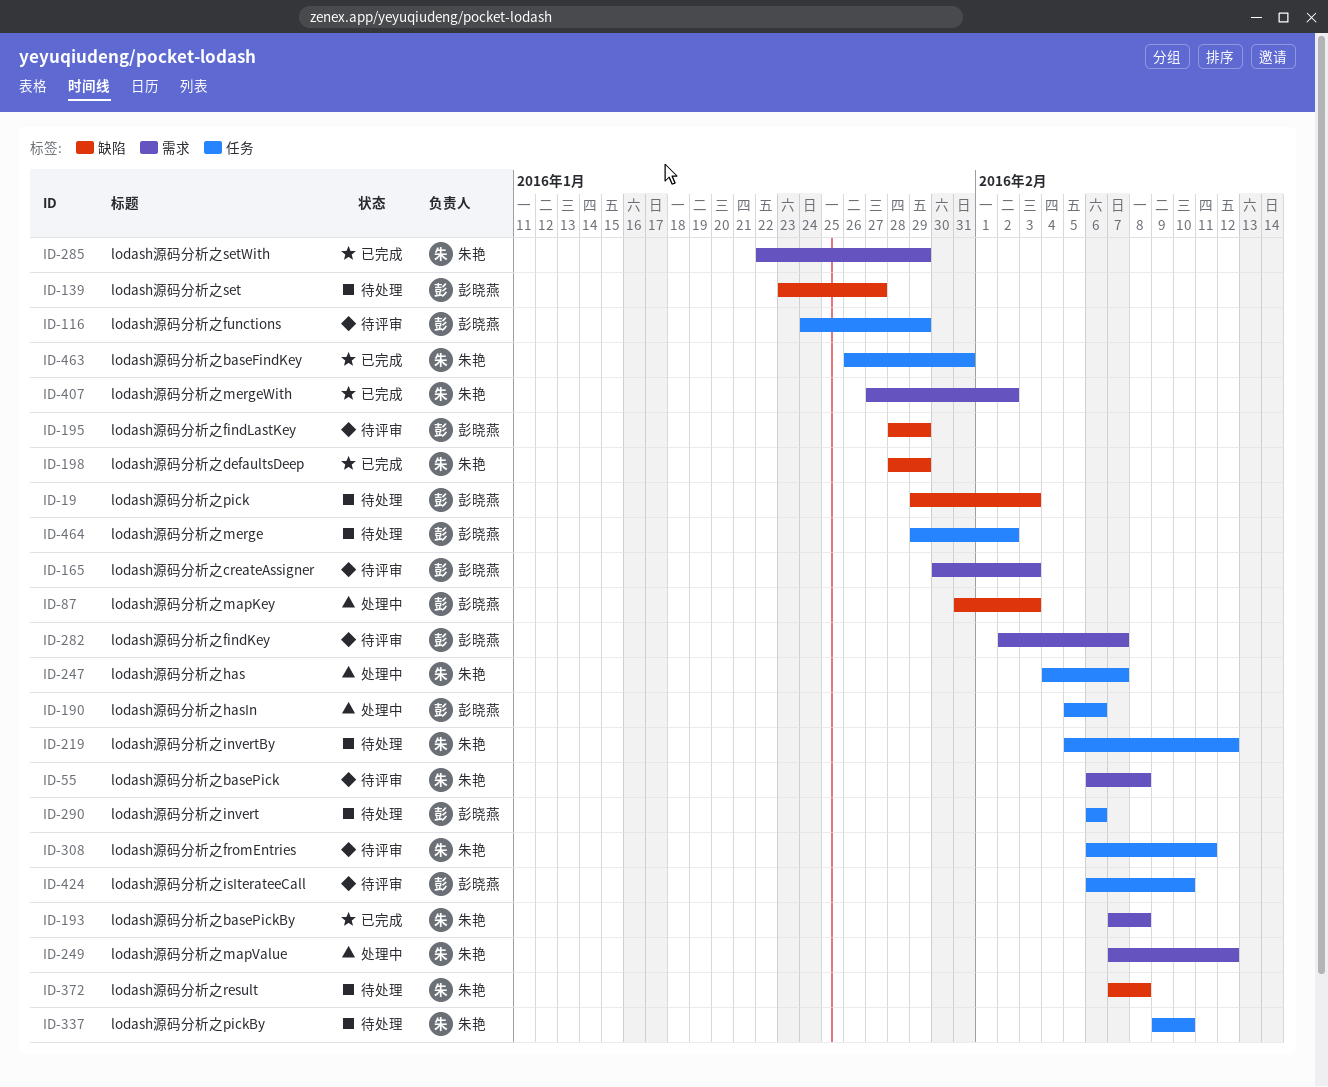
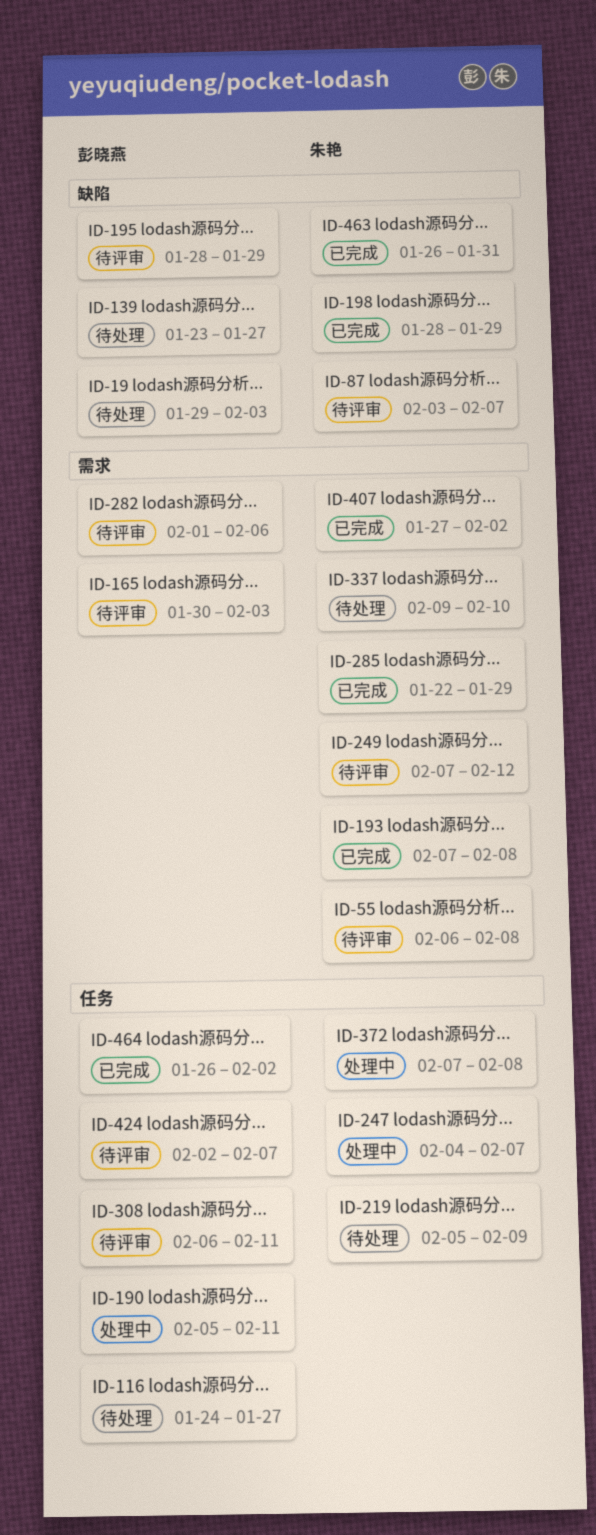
ID-87, status: 处理中 -> 待评审
ID-87, owner: 彭晓燕 -> 朱艳
ID-87, start: Jan 31 -> Feb 3
ID-87, due: Feb 3 -> Feb 7
ID-116, status: 待评审 -> 待处理
ID-116, due: Jan 29 -> Jan 27
ID-190, due: Feb 6 -> Feb 11
ID-219, due: Feb 12 -> Feb 9
ID-249, status: 处理中 -> 待评审
ID-282, start: Feb 2 -> Feb 1
ID-282, due: Feb 7 -> Feb 6
ID-290: present -> none
ID-308, owner: 朱艳 -> 彭晓燕
ID-337, label: 任务 -> 需求
ID-372, status: 待处理 -> 处理中
ID-372, label: 缺陷 -> 任务
ID-424, start: Feb 6 -> Feb 2
ID-424, due: Feb 10 -> Feb 7
ID-463, label: 任务 -> 缺陷
ID-464, status: 待处理 -> 已完成
ID-464, start: Jan 29 -> Jan 26

